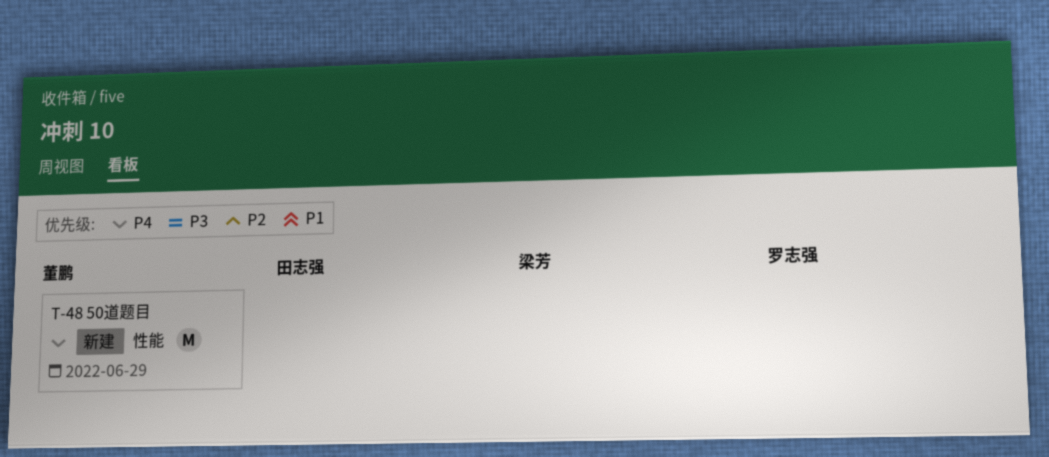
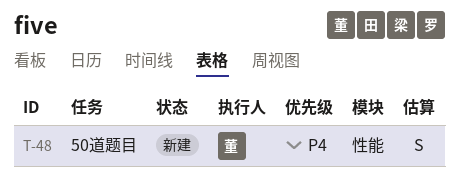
T-48, estimate: M -> S

